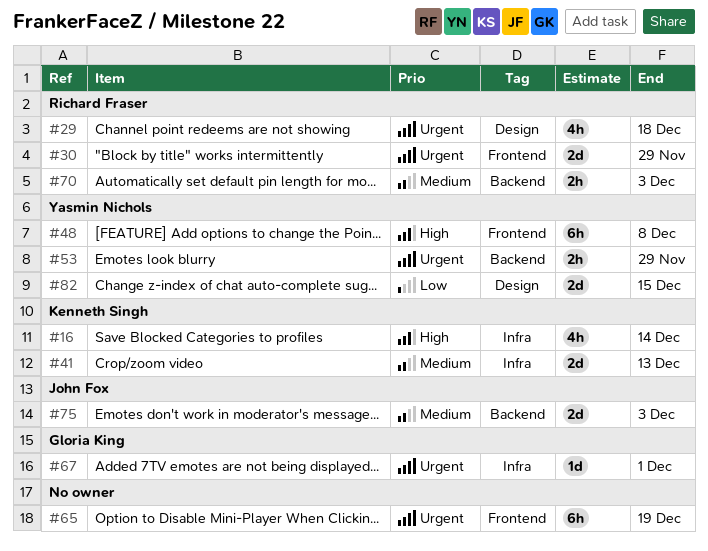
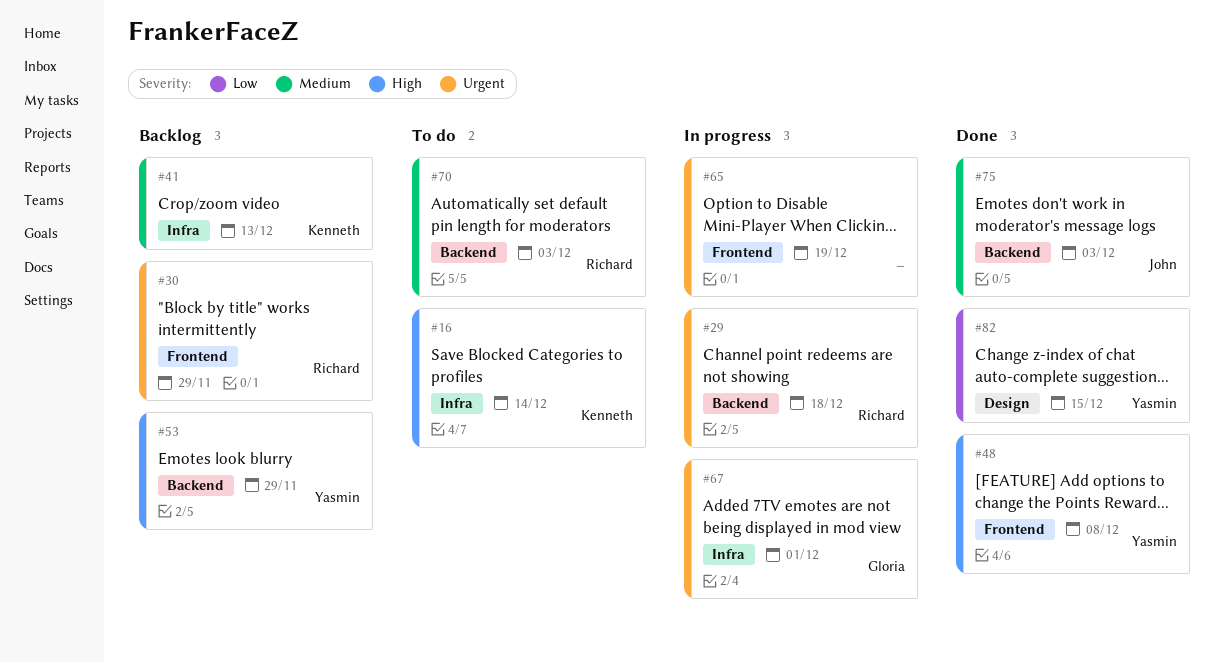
#29, label: Design -> Backend
#53, priority: Urgent -> High

